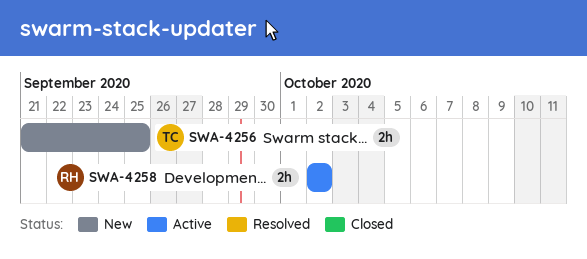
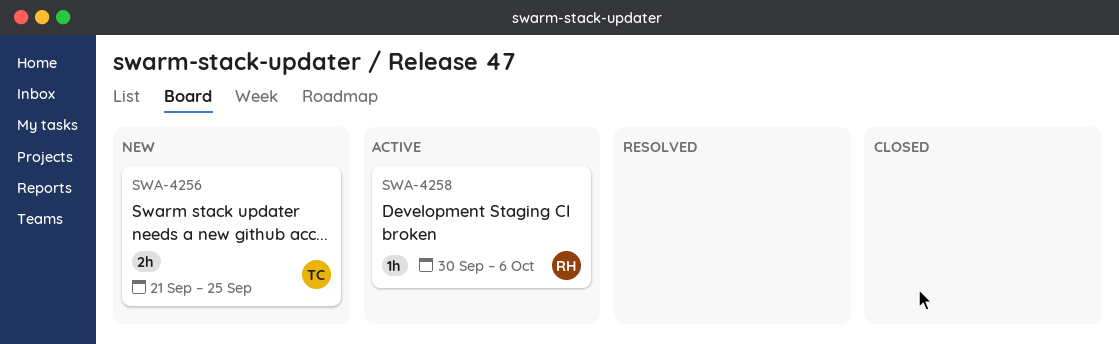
SWA-4258, estimate: 2h -> 1h
SWA-4258, start: Oct 2 -> Sep 30
SWA-4258, due: Oct 2 -> Oct 6

